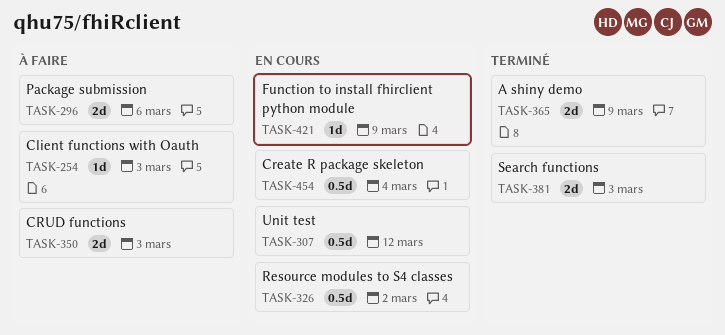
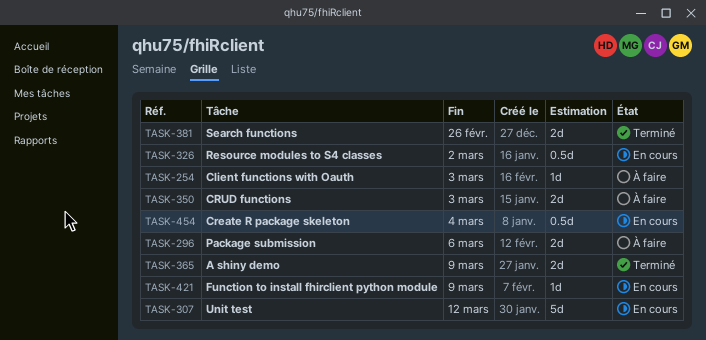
TASK-307, estimate: 0.5d -> 5d
TASK-381, due: Mar 3 -> Feb 26

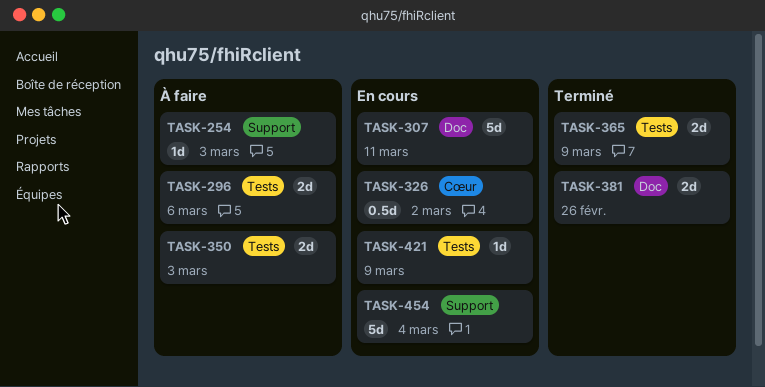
TASK-307, due: Mar 12 -> Mar 11
TASK-454, estimate: 0.5d -> 5d

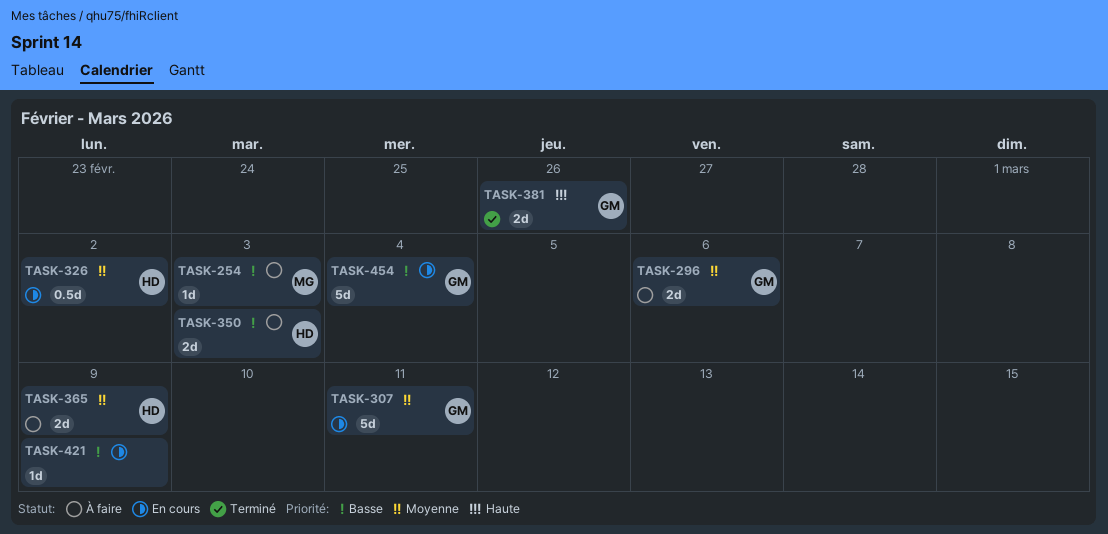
TASK-365, status: Terminé -> À faire

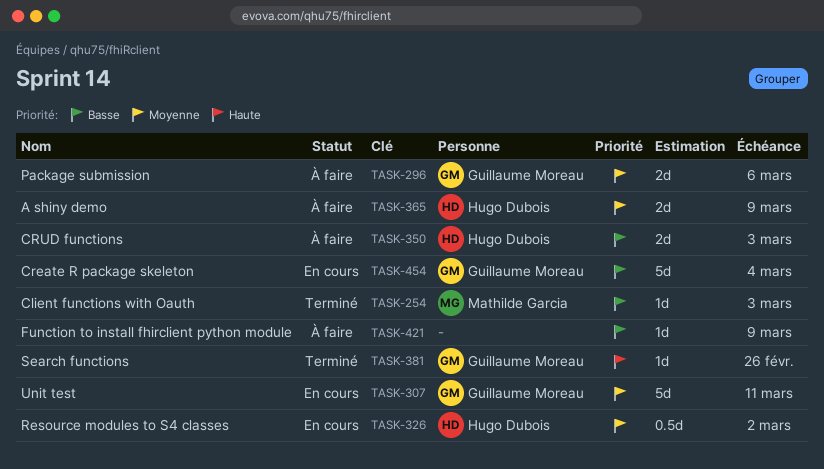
TASK-254, status: À faire -> Terminé
TASK-381, estimate: 2d -> 1d
TASK-421, status: En cours -> À faire

